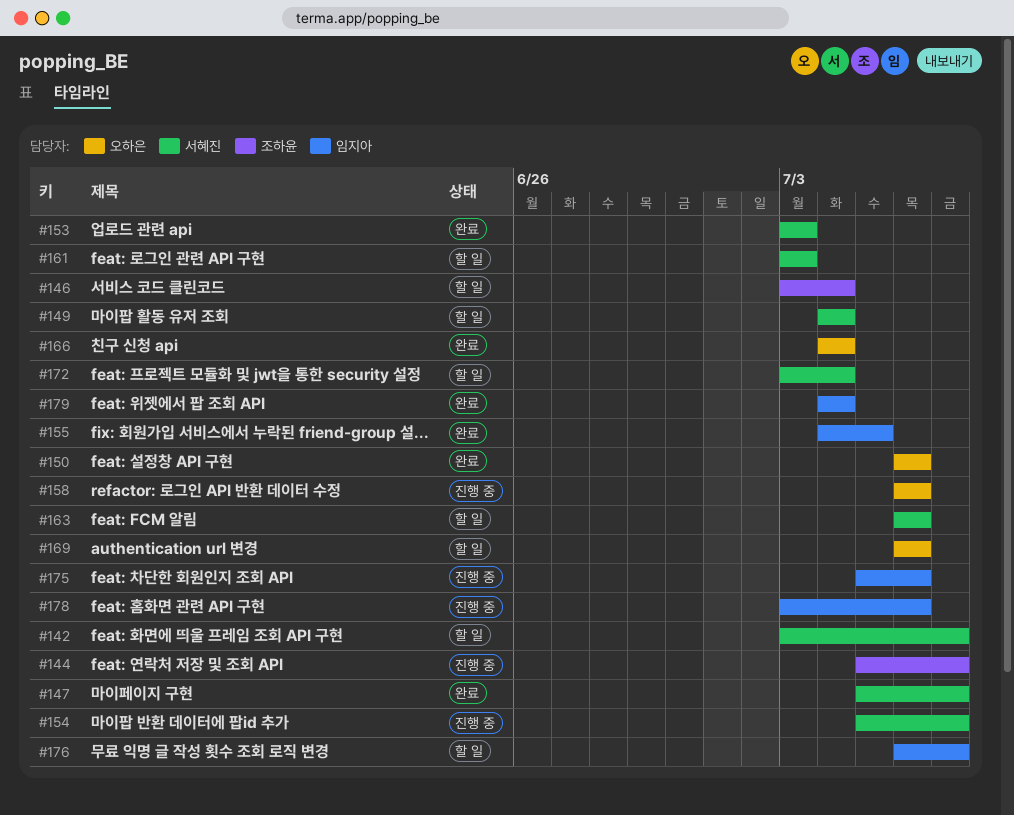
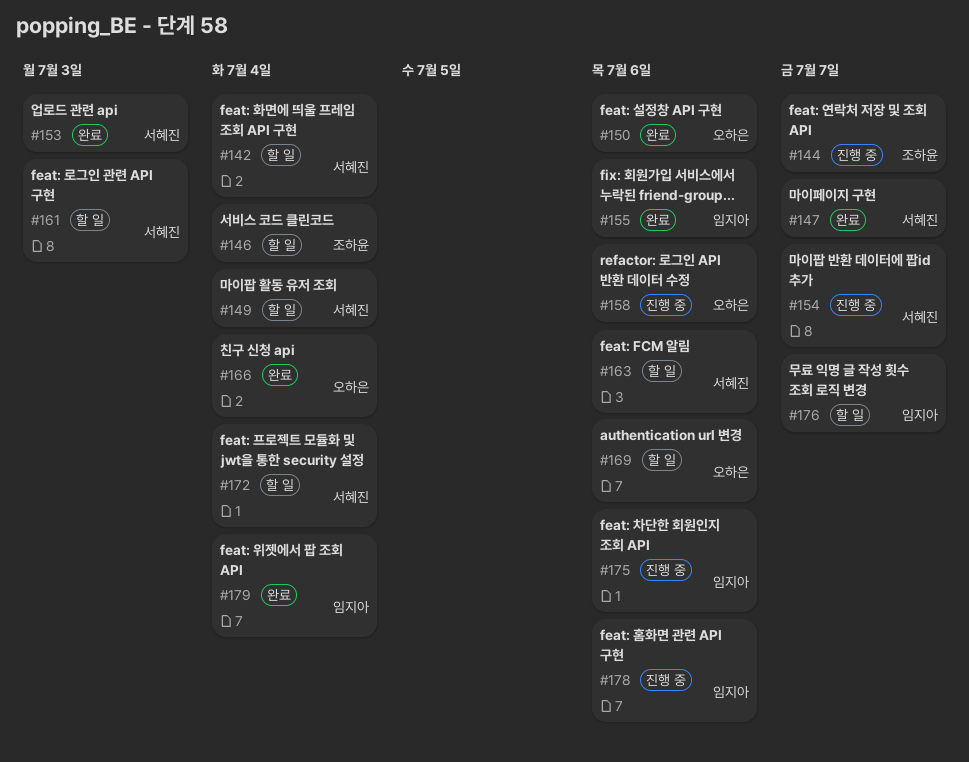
#142, due: Jul 7 -> Jul 4
#155, due: Jul 5 -> Jul 6

